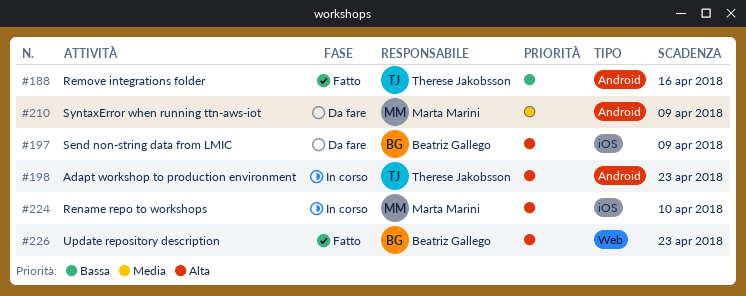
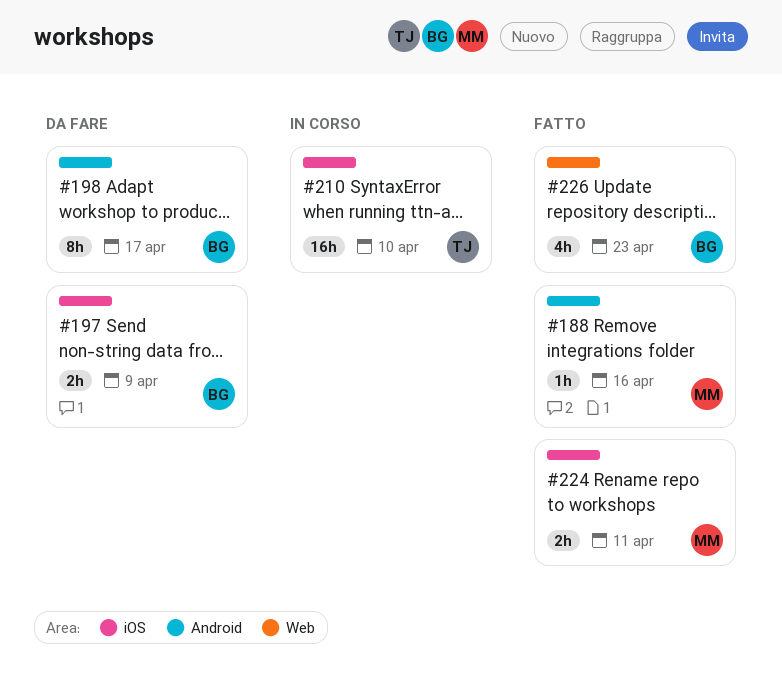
#188, owner: Therese Jakobsson -> Marta Marini
#198, status: In corso -> Da fare
#198, owner: Therese Jakobsson -> Beatriz Gallego
#198, due: Apr 23 -> Apr 17
#210, status: Da fare -> In corso
#210, owner: Marta Marini -> Therese Jakobsson
#210, label: Android -> iOS
#210, due: Apr 9 -> Apr 10
#224, status: In corso -> Fatto
#224, due: Apr 10 -> Apr 11

